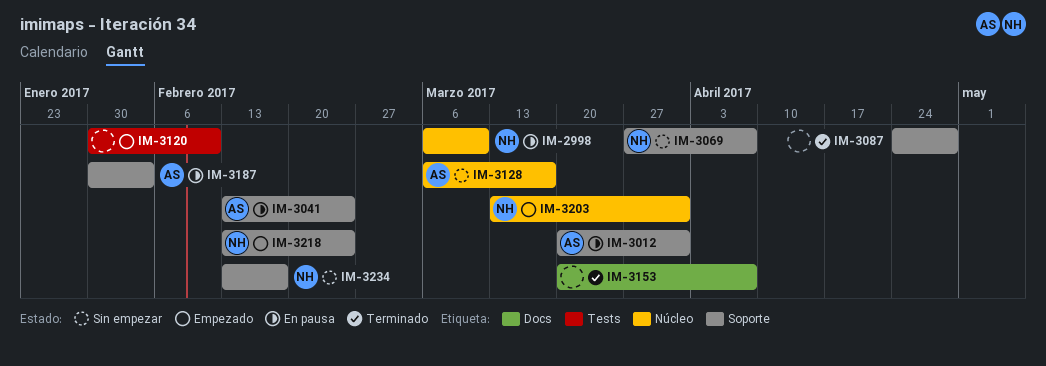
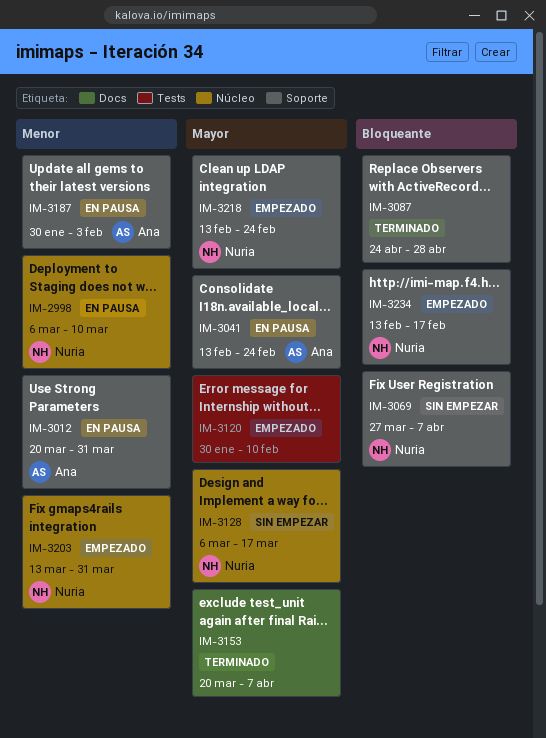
IM-3128, owner: Ana -> Nuria
IM-3234, status: Sin empezar -> Empezado

